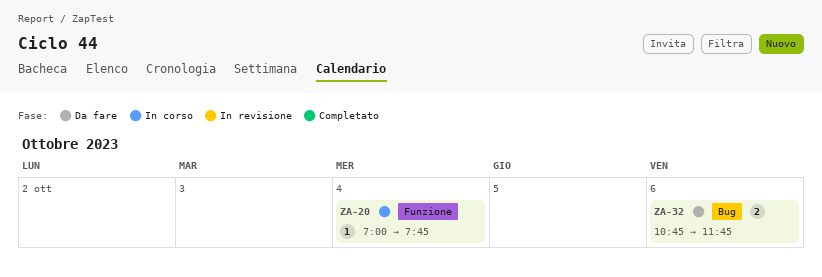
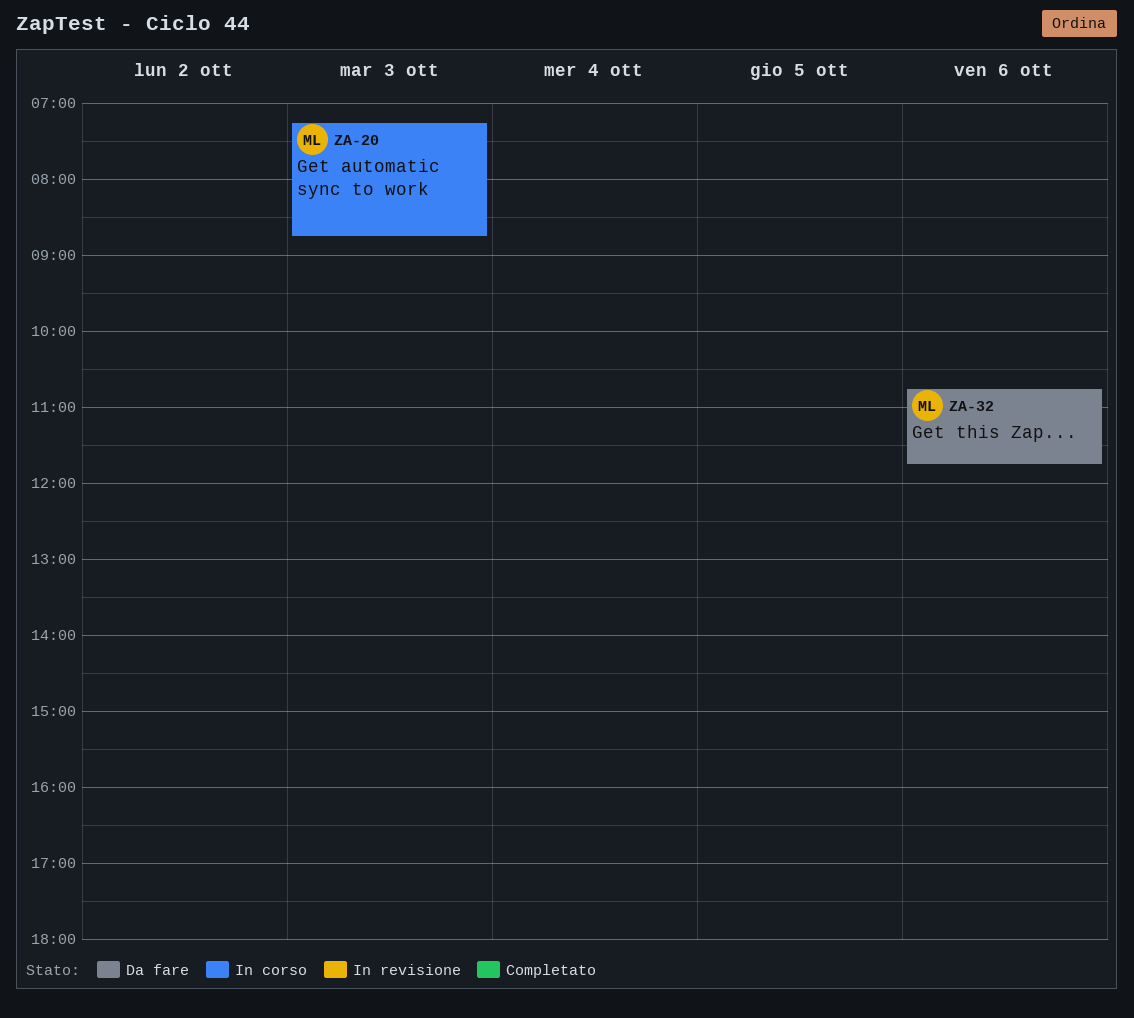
ZA-20, day: Oct 4 -> Oct 3
ZA-20, begins: 07:00 -> 07:15
ZA-20, ends: 07:45 -> 08:45

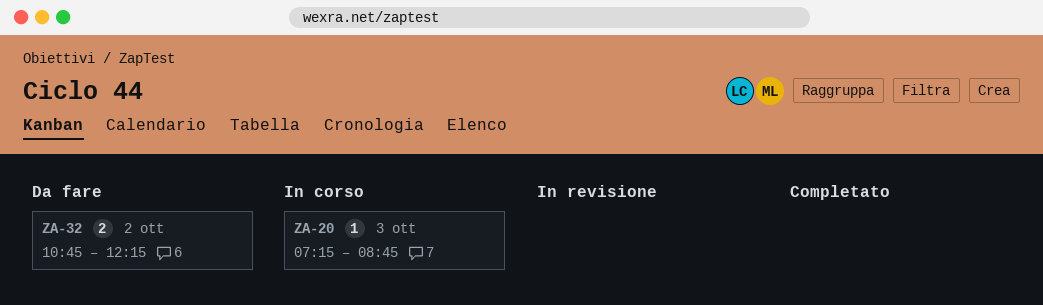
ZA-32, day: Oct 6 -> Oct 2
ZA-32, ends: 11:45 -> 12:15

